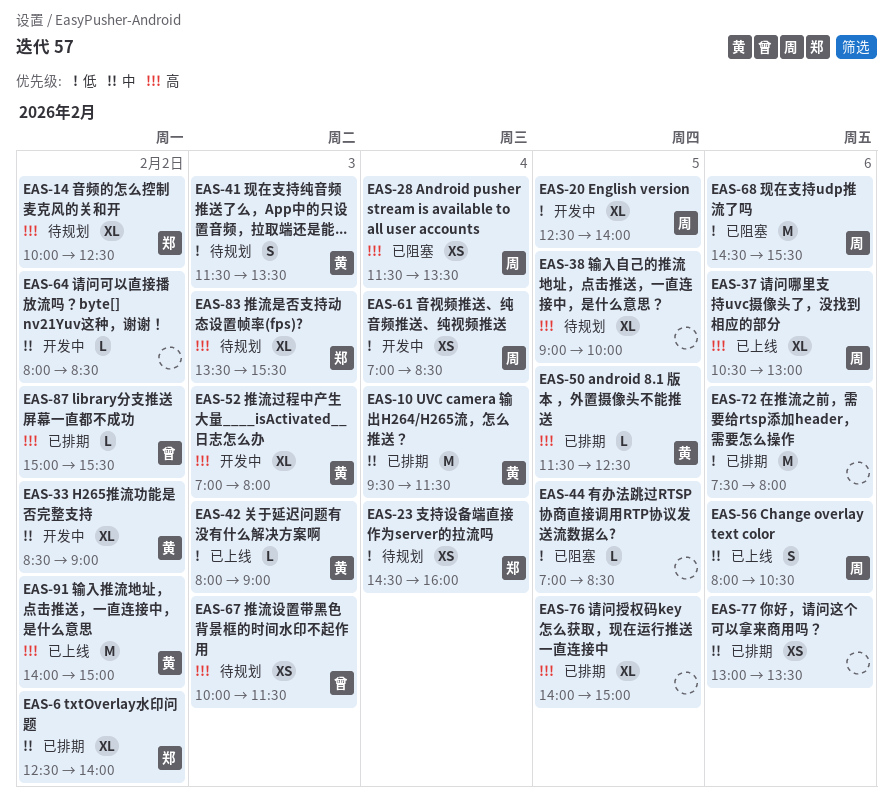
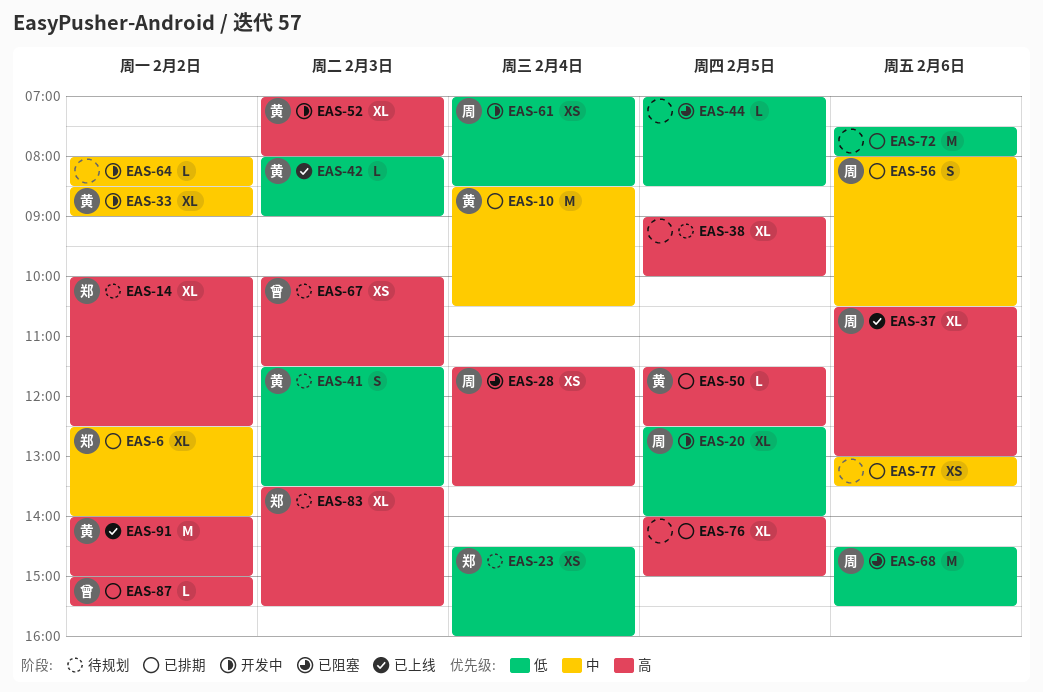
EAS-10, begins: 09:30 -> 08:30
EAS-10, ends: 11:30 -> 10:30
EAS-56, status: 已上线 -> 已排期

